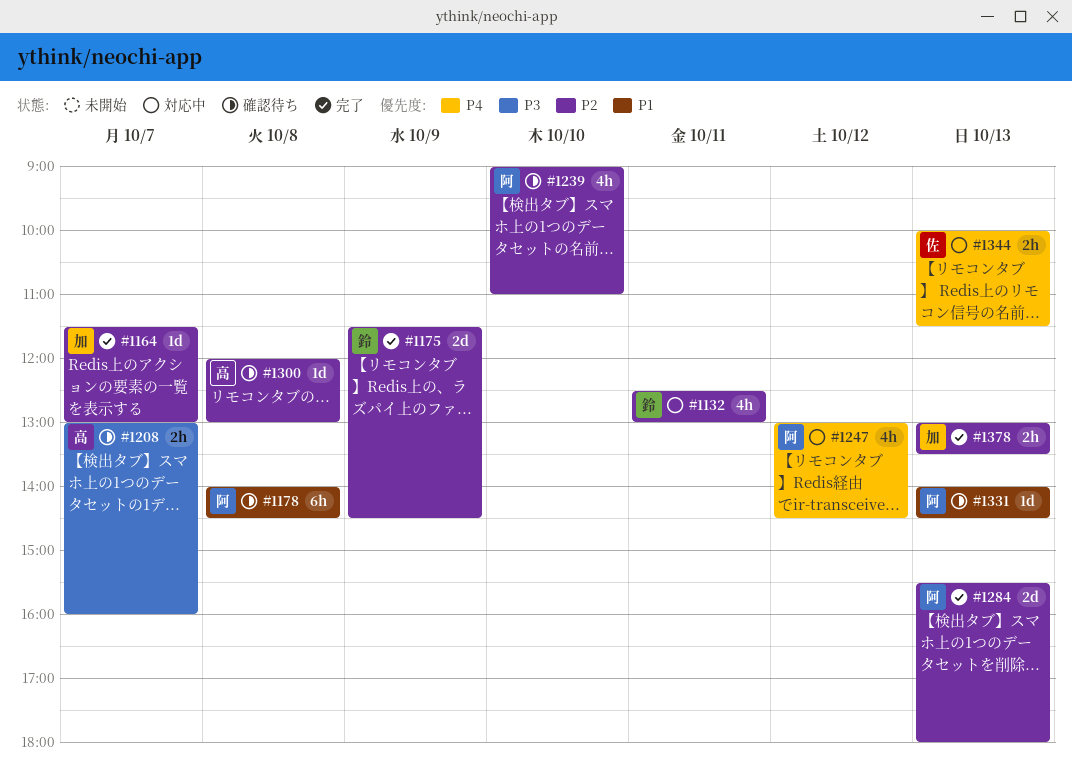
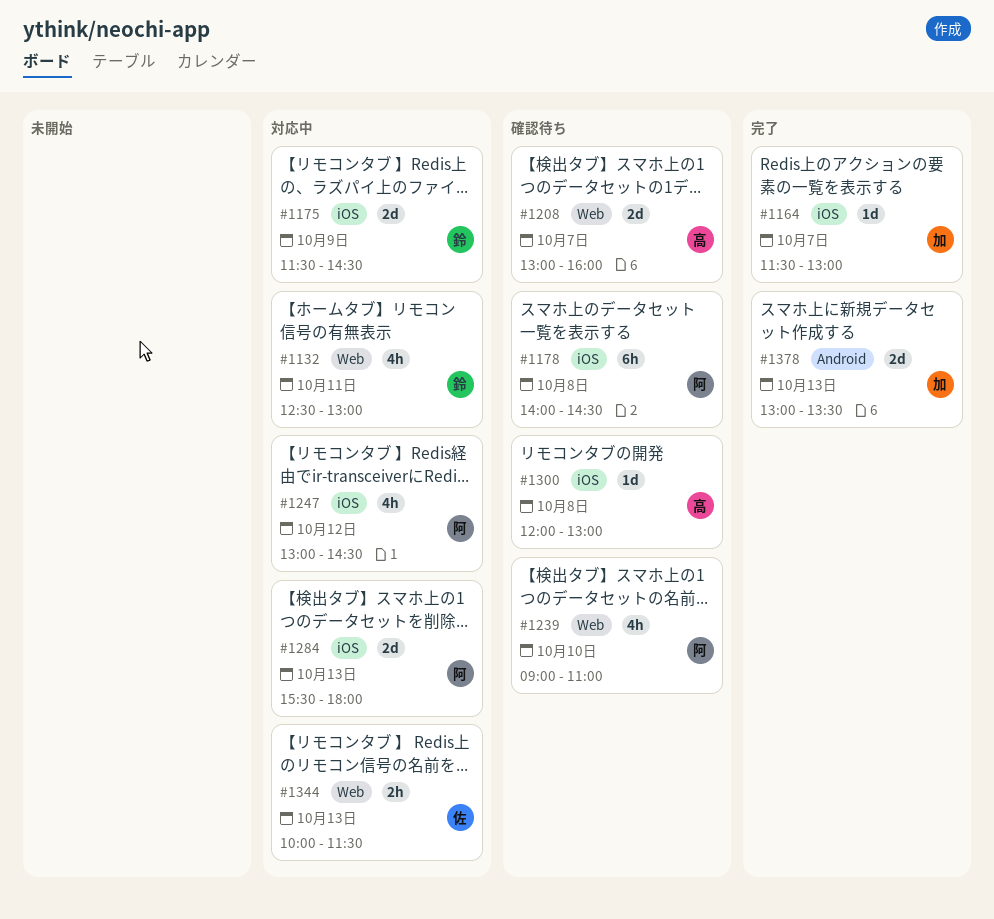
#1175, status: 完了 -> 対応中
#1208, estimate: 2h -> 2d
#1284, status: 完了 -> 対応中
#1331: present -> none
#1378, estimate: 2h -> 2d

